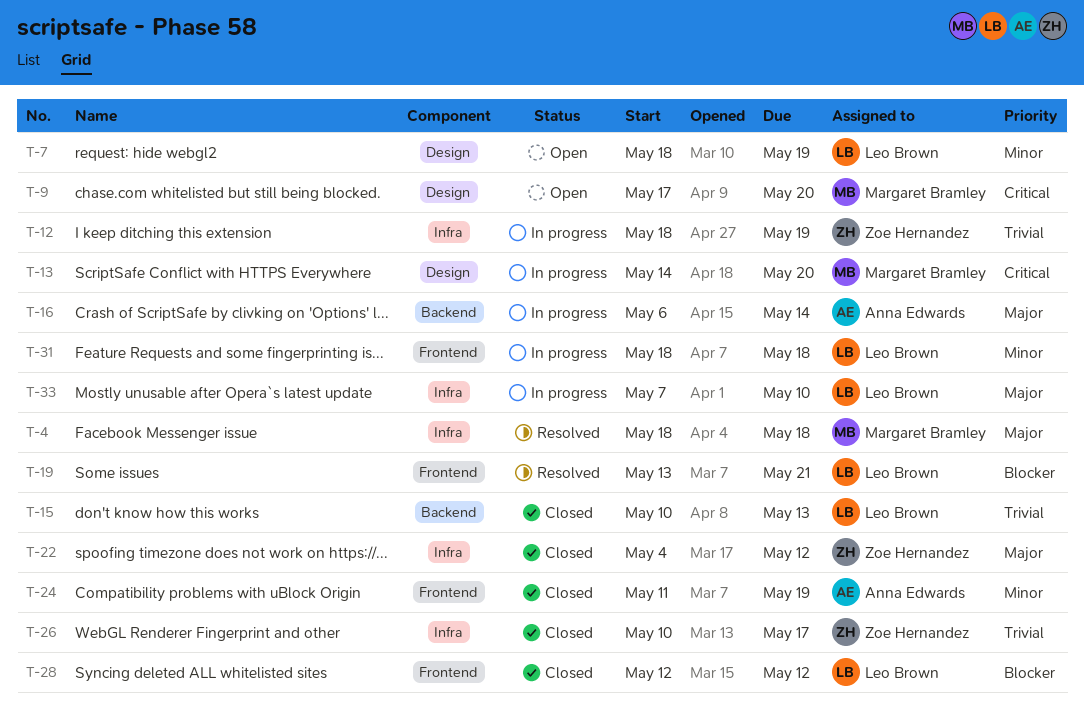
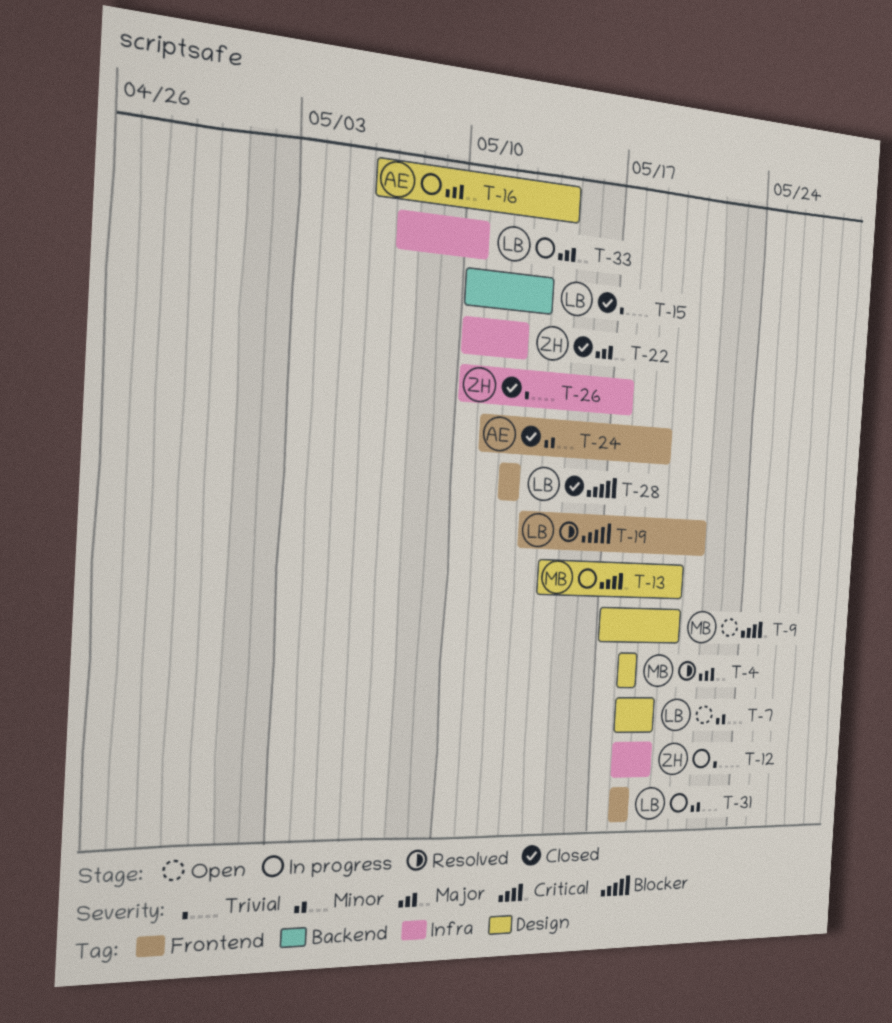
T-4, label: Infra -> Design
T-16, label: Backend -> Design
T-22, start: May 4 -> May 10

